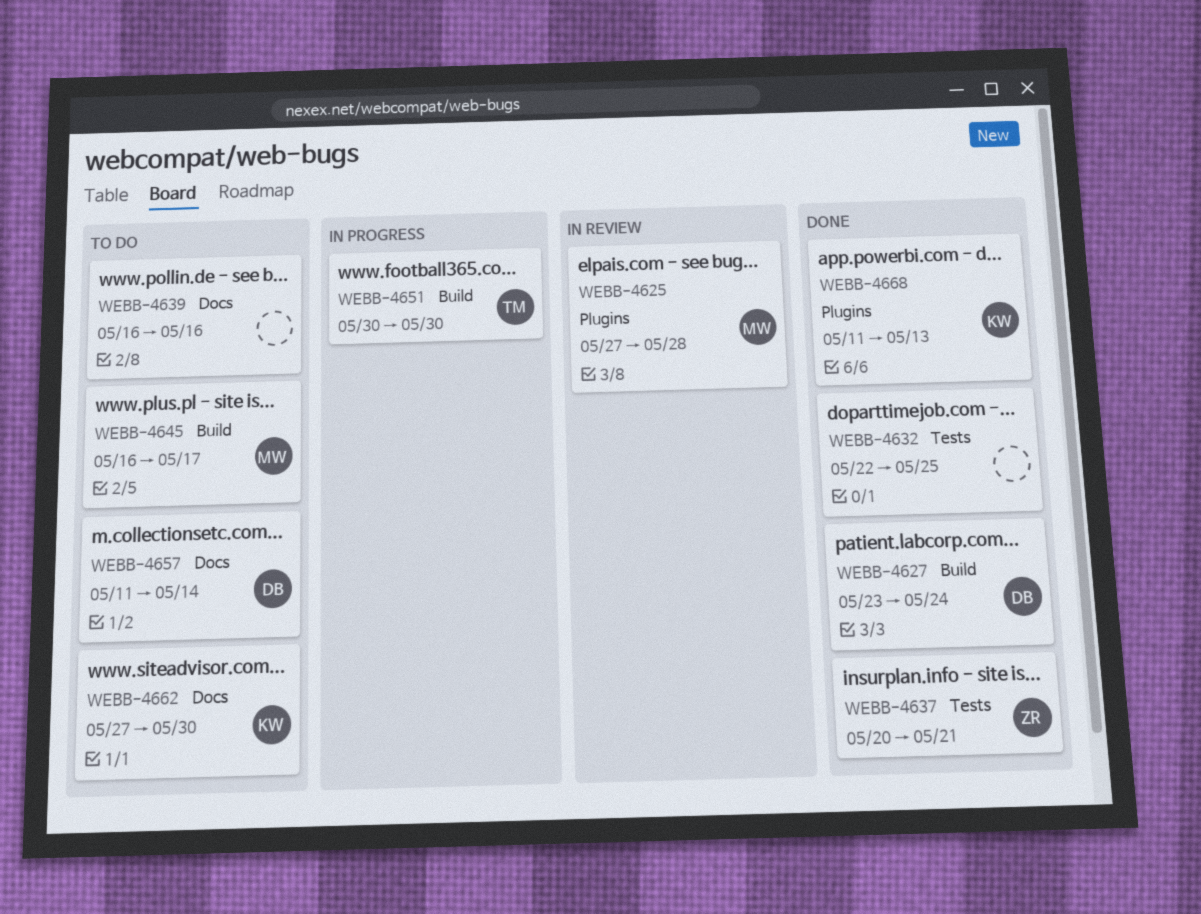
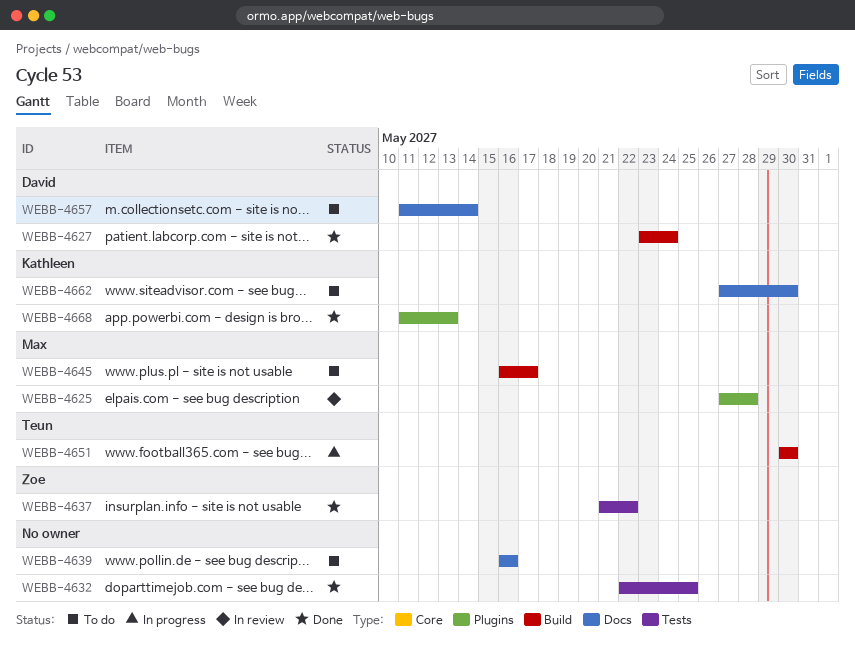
WEBB-4637, start: May 20 -> May 21
WEBB-4637, due: May 21 -> May 22

